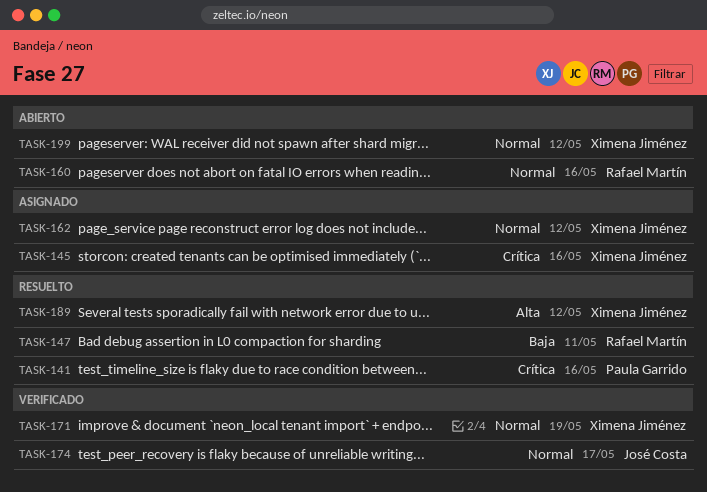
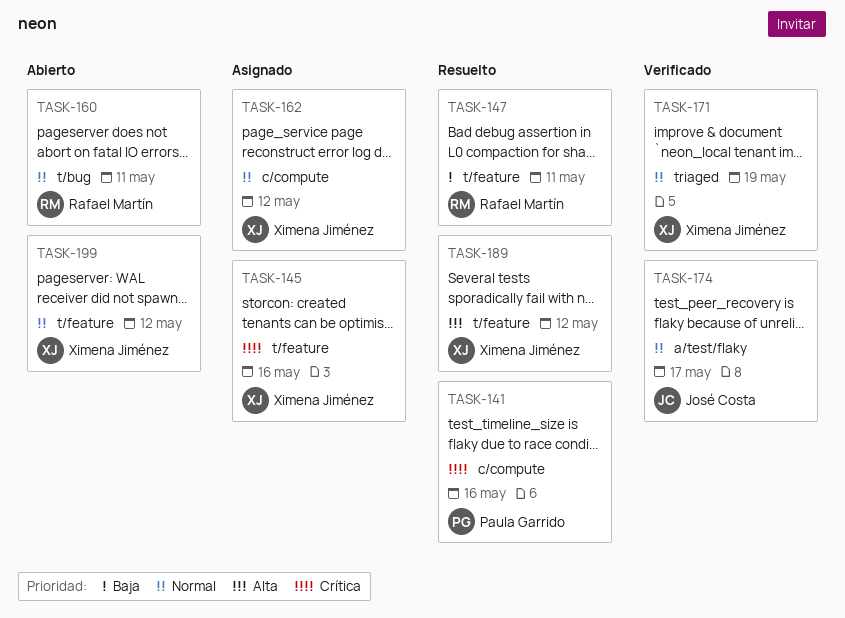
TASK-160, due: May 16 -> May 11

